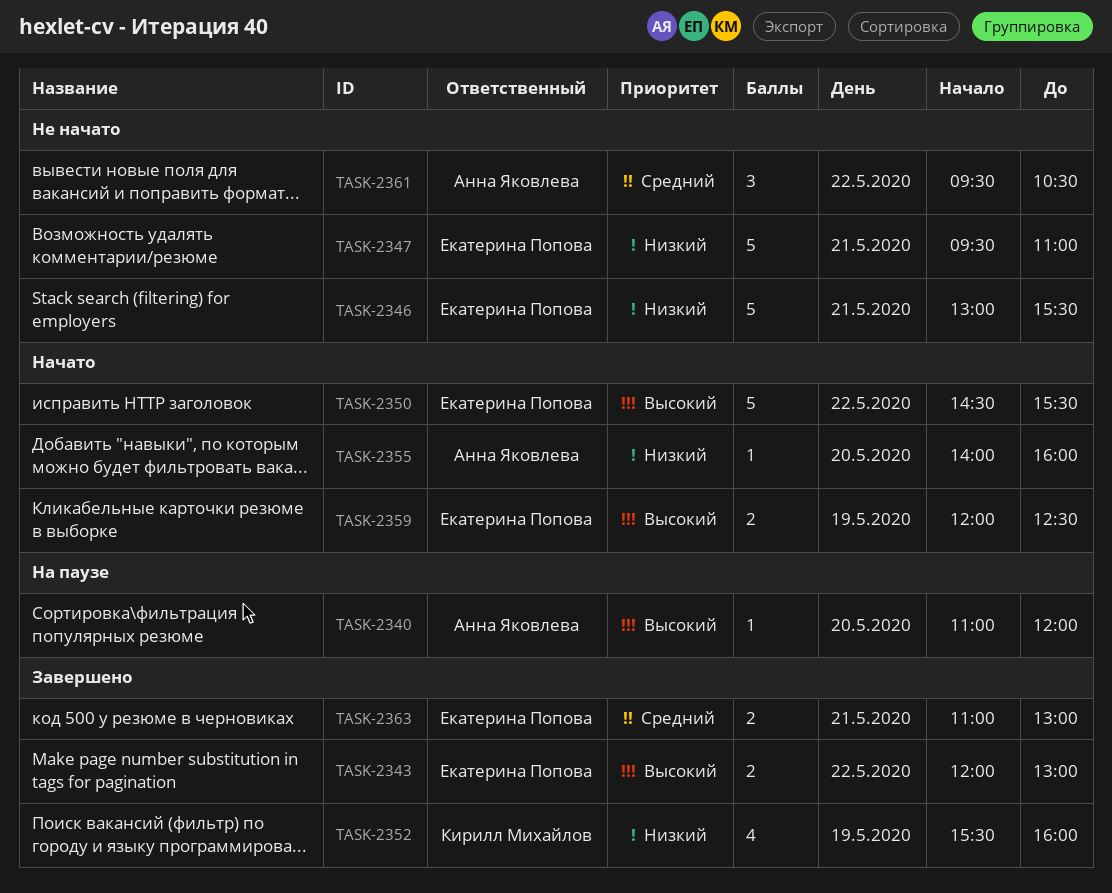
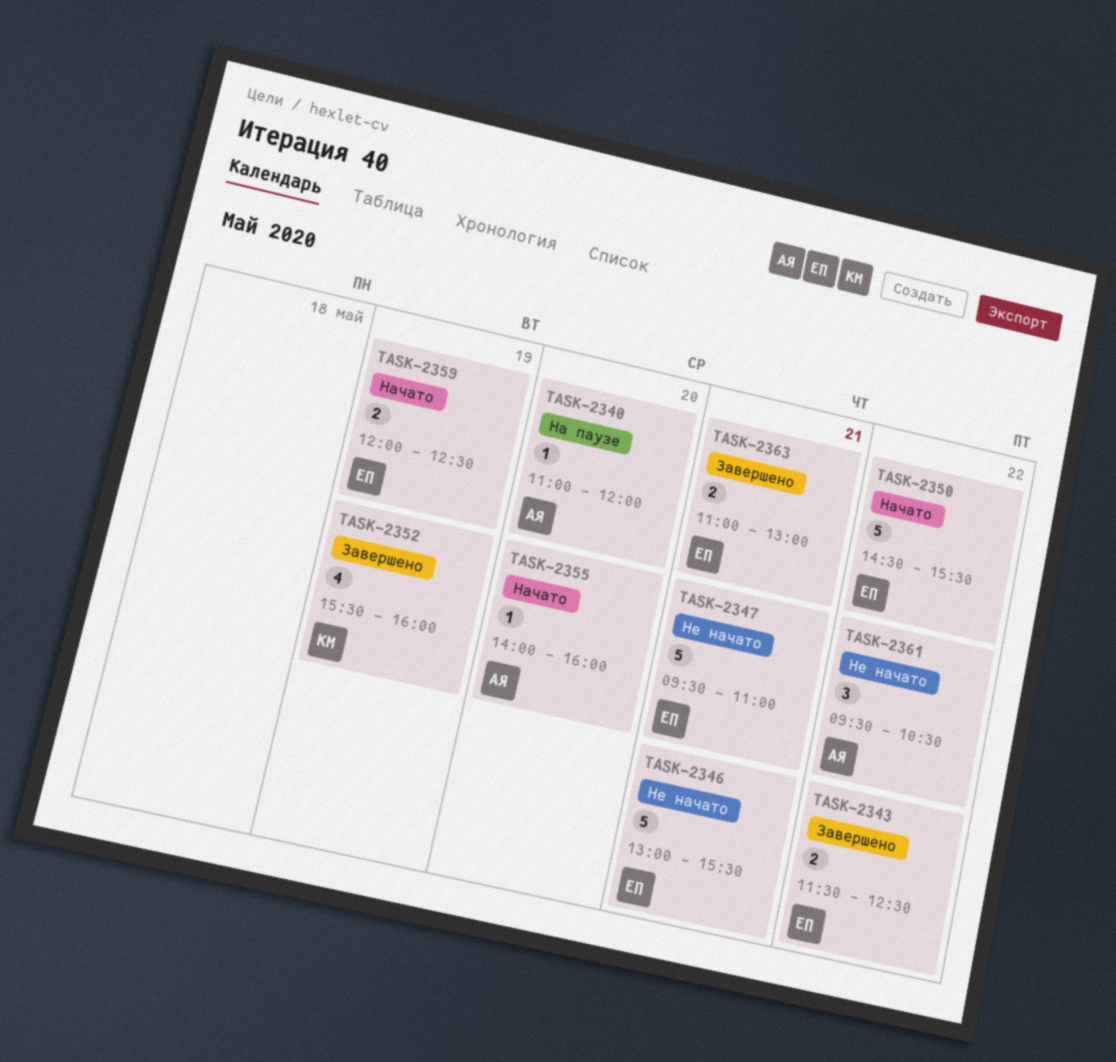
TASK-2343, begins: 12:00 -> 11:30
TASK-2343, ends: 13:00 -> 12:30

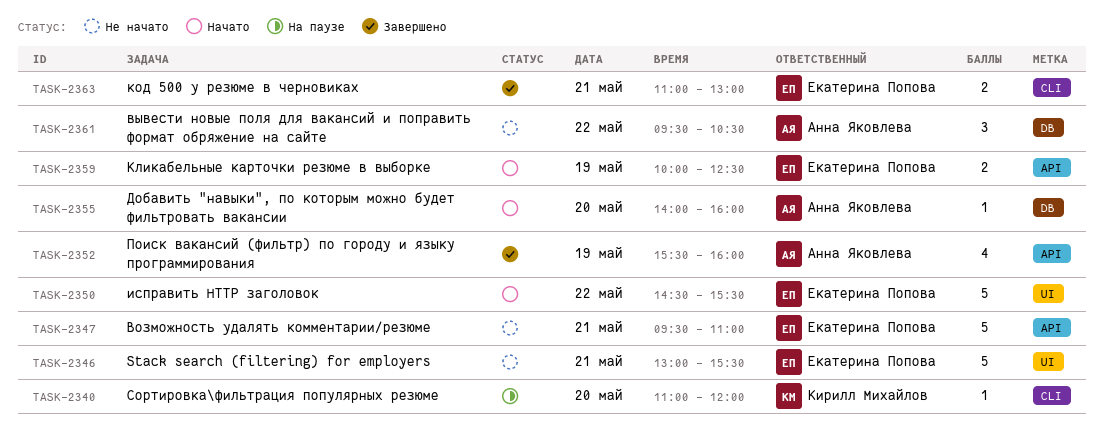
TASK-2340, owner: Анна Яковлева -> Кирилл Михайлов
TASK-2343: present -> none
TASK-2352, owner: Кирилл Михайлов -> Анна Яковлева
TASK-2359, begins: 12:00 -> 10:00

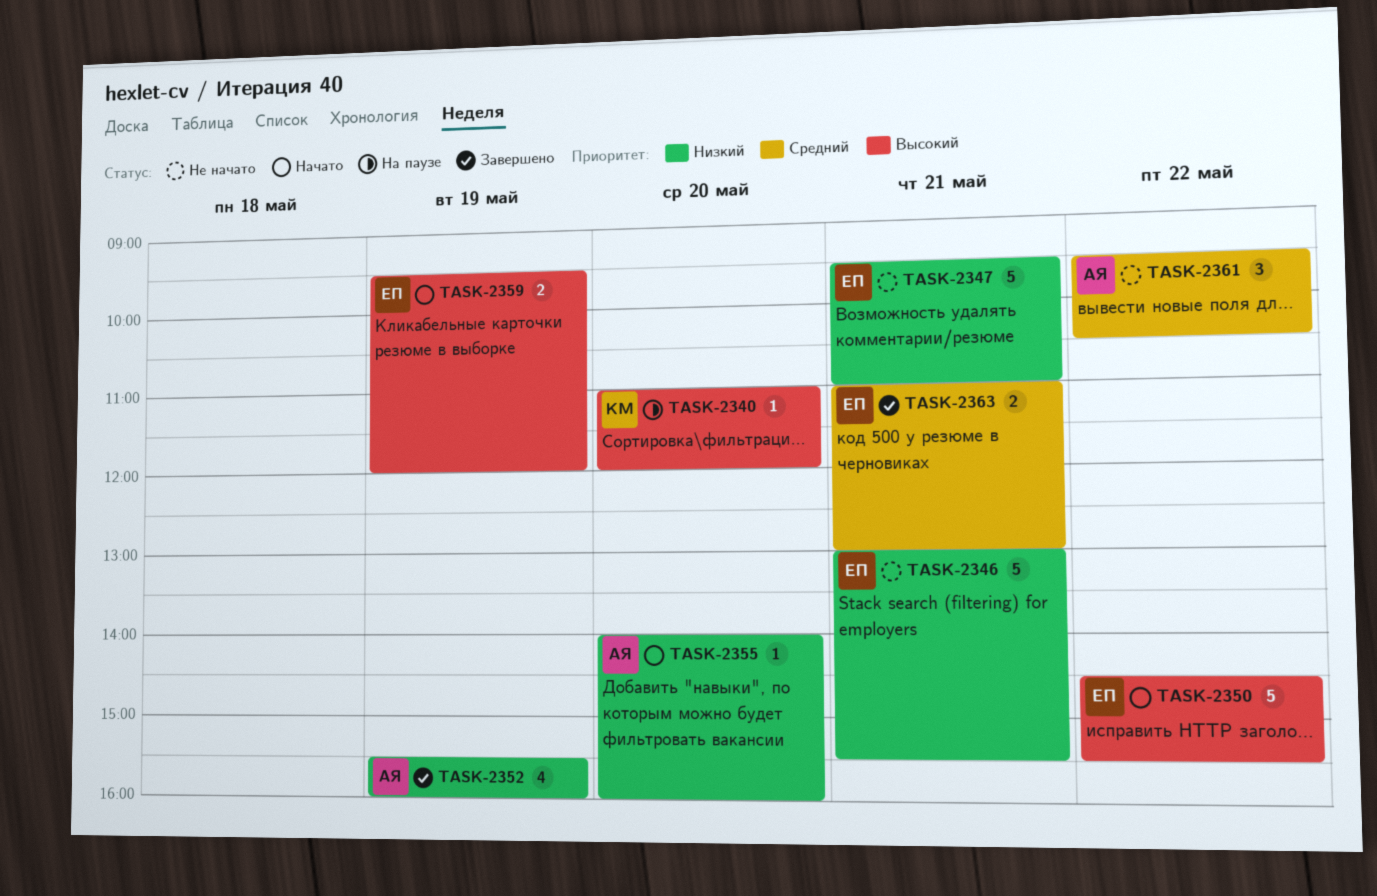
TASK-2359, begins: 10:00 -> 09:30
TASK-2359, ends: 12:30 -> 12:00

